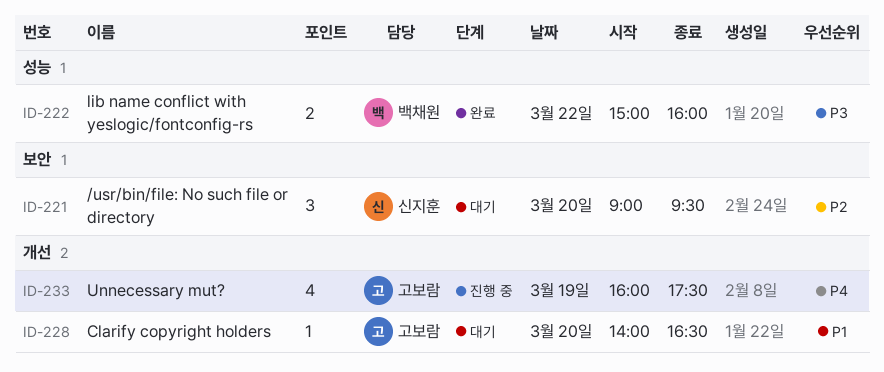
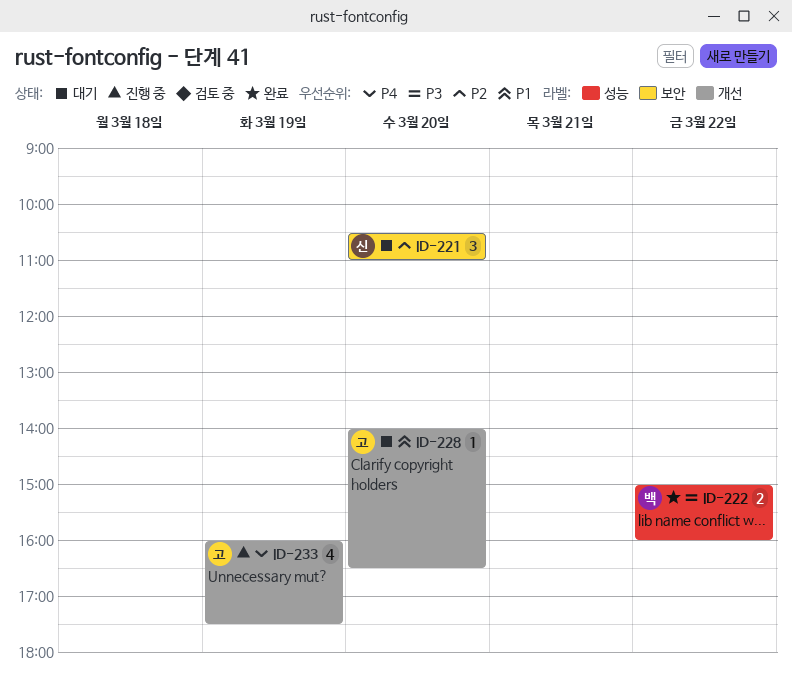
ID-221, begins: 09:00 -> 10:30
ID-221, ends: 09:30 -> 11:00

